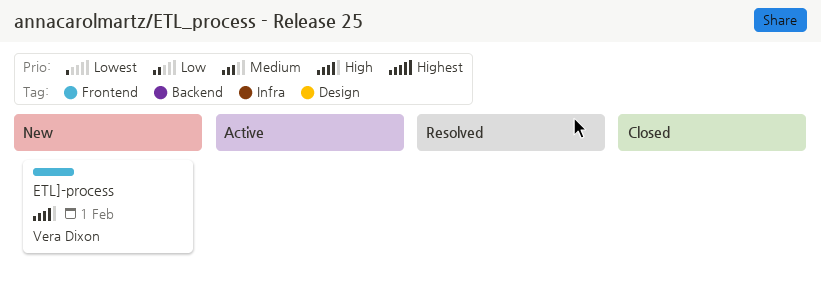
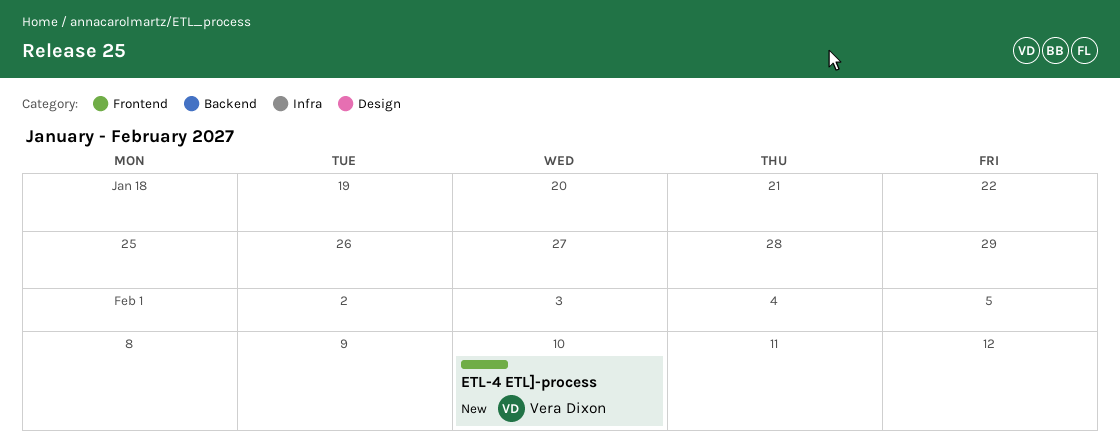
ETL]-process, due: Feb 1 -> Feb 10

